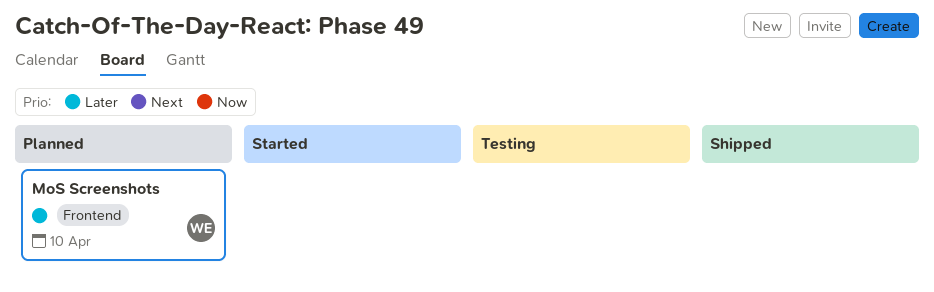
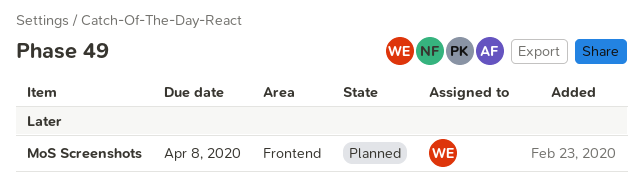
MoS Screenshots, due: Apr 10 -> Apr 8

